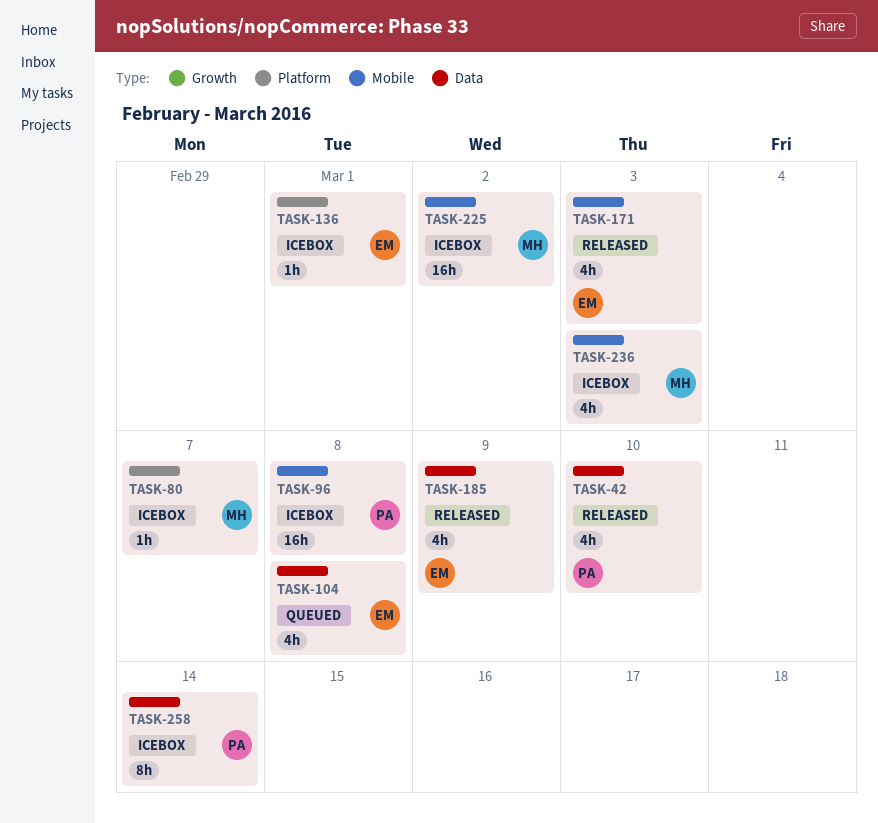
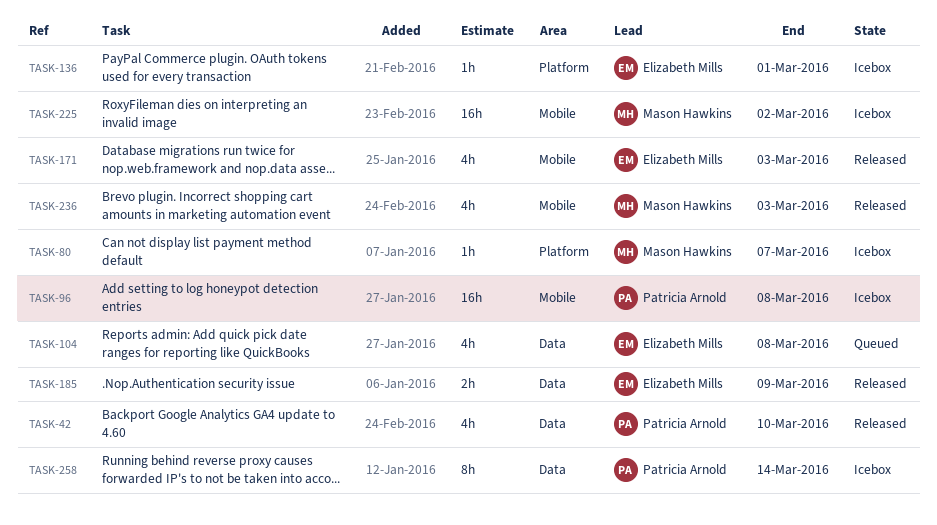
TASK-185, estimate: 4h -> 2h
TASK-236, status: Icebox -> Released

